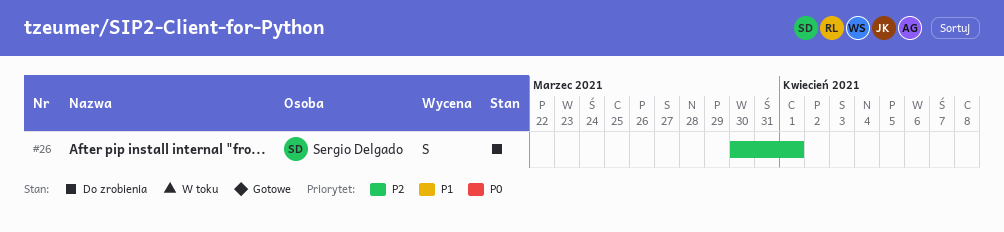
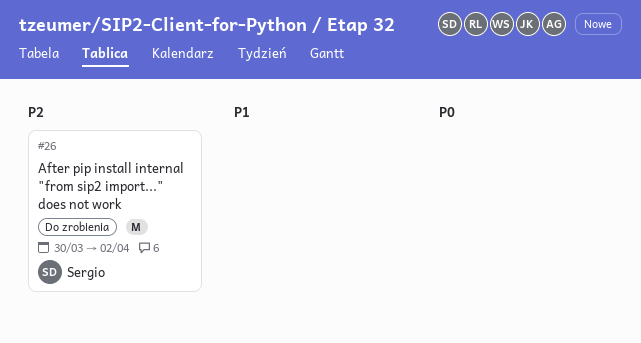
#26, estimate: S -> M
#26, due: Apr 1 -> Apr 2

